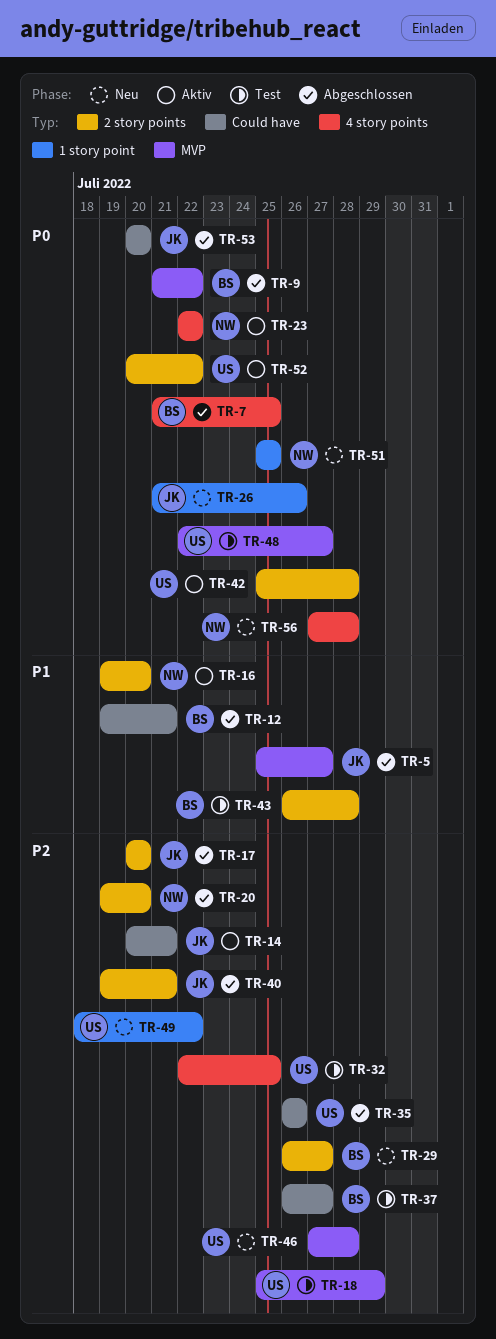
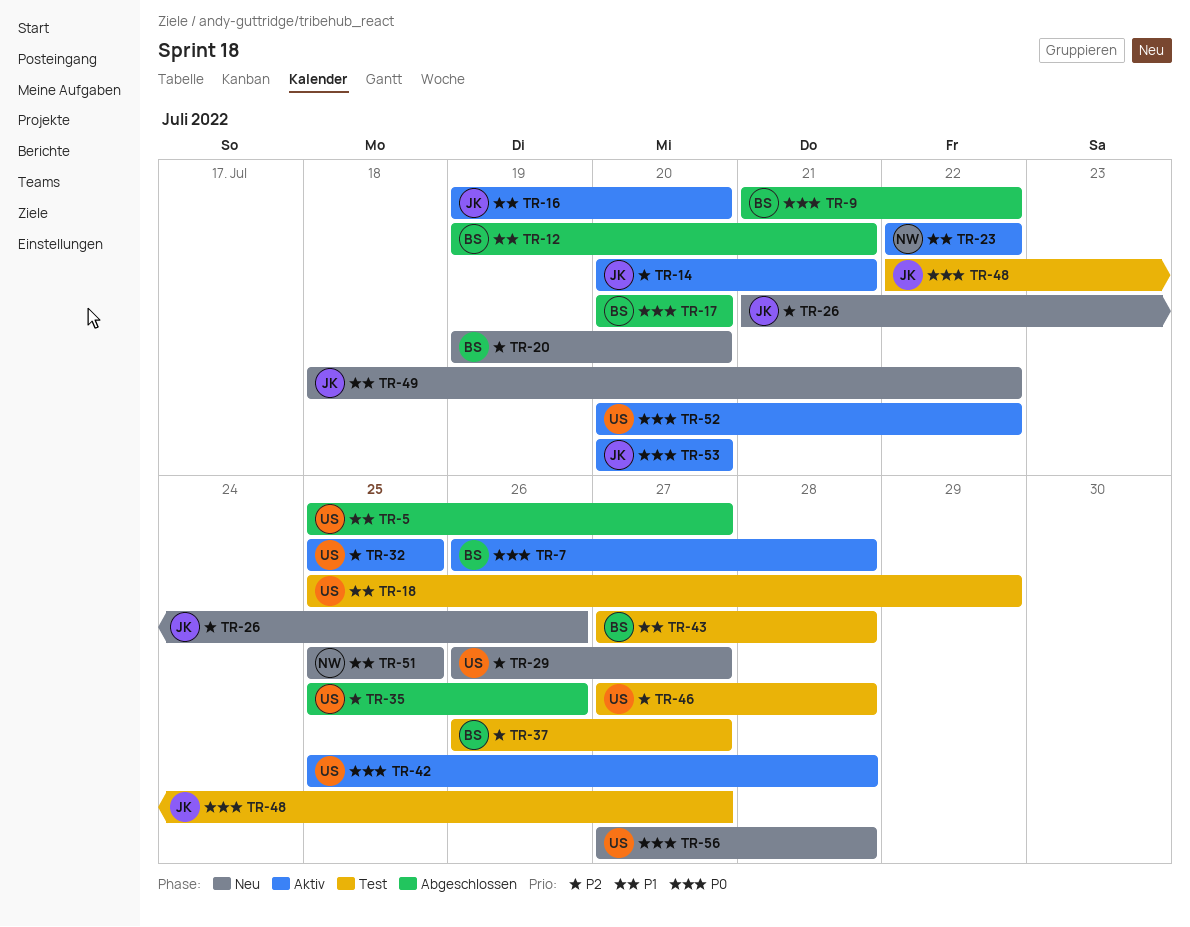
TR-5, owner: JK -> US
TR-7, status: Abgeschlossen -> Aktiv
TR-7, start: Jul 21 -> Jul 26
TR-7, due: Jul 25 -> Jul 28
TR-16, owner: NW -> JK
TR-17, owner: JK -> BS
TR-17, priority: P2 -> P0
TR-18, priority: P2 -> P1
TR-20, status: Abgeschlossen -> Neu
TR-20, owner: NW -> BS
TR-23, priority: P0 -> P1
TR-26, priority: P0 -> P2
TR-29, owner: BS -> US
TR-32, status: Test -> Aktiv
TR-32, start: Jul 22 -> Jul 25
TR-35, start: Jul 26 -> Jul 25
TR-40: present -> none
TR-43, start: Jul 26 -> Jul 27
TR-46, status: Neu -> Test
TR-48, owner: US -> JK
TR-49, owner: US -> JK
TR-49, priority: P2 -> P1
TR-51, priority: P0 -> P1
TR-53, status: Abgeschlossen -> Aktiv
TR-56, owner: NW -> US

